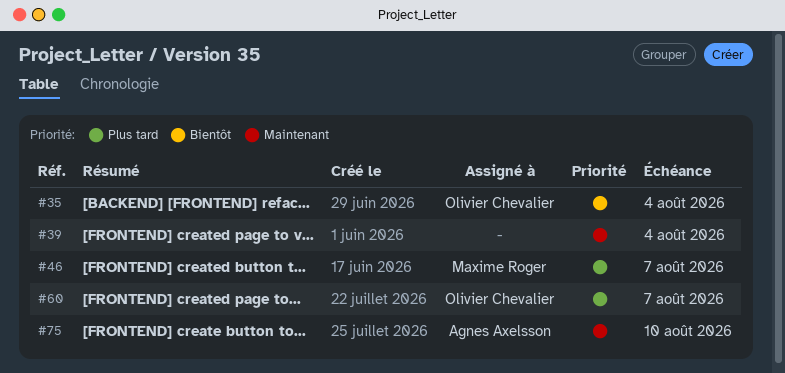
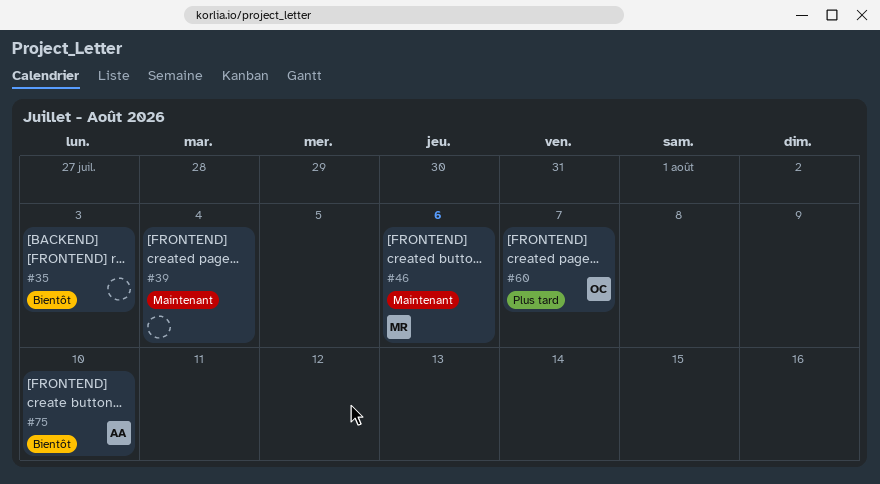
#35, owner: Olivier Chevalier -> none
#35, due: Aug 4 -> Aug 3
#46, priority: Plus tard -> Maintenant
#46, due: Aug 7 -> Aug 6
#75, priority: Maintenant -> Bientôt

